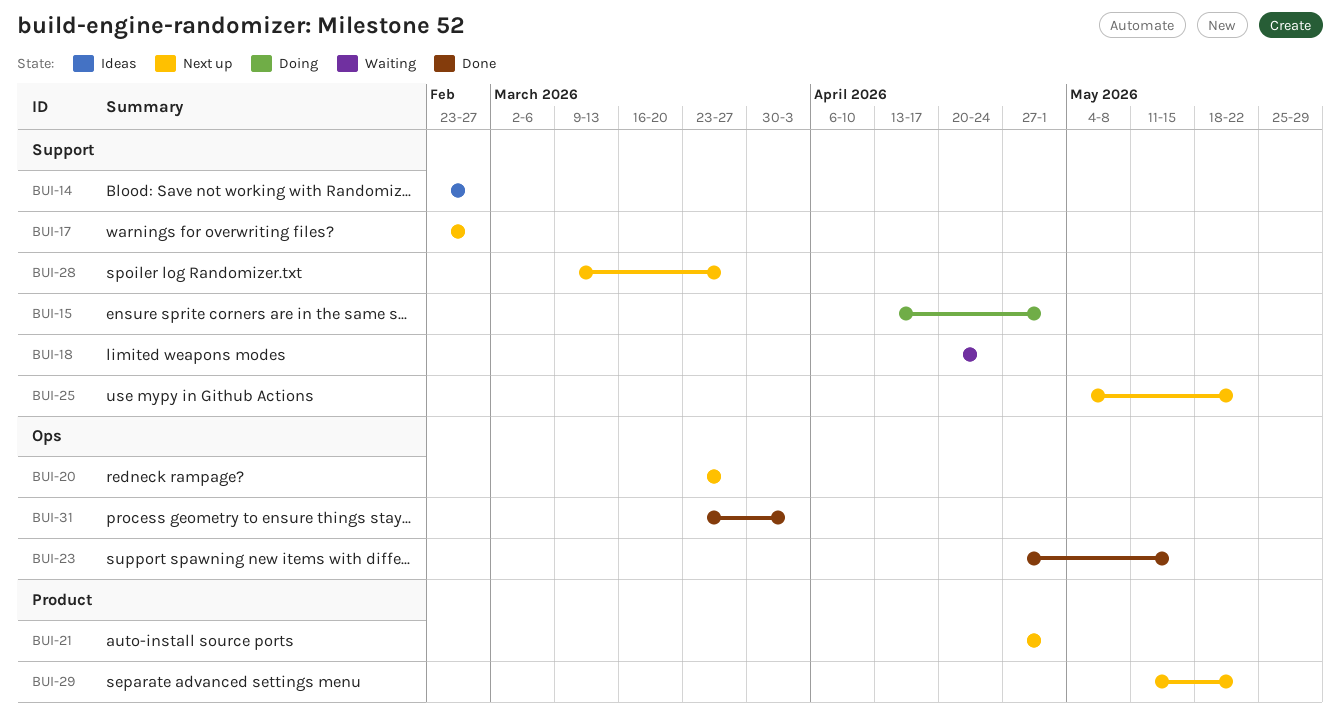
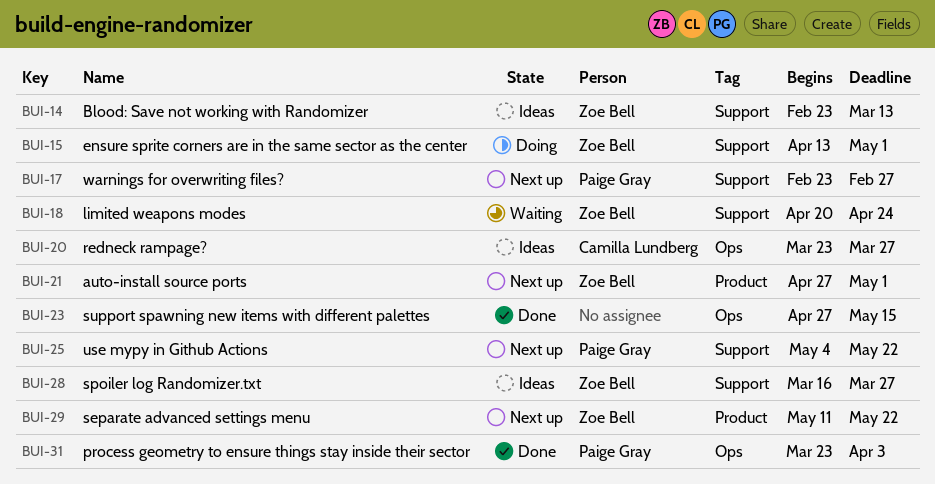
BUI-14, due: Feb 27 -> Mar 13
BUI-20, status: Next up -> Ideas
BUI-28, status: Next up -> Ideas
BUI-28, start: Mar 9 -> Mar 16

